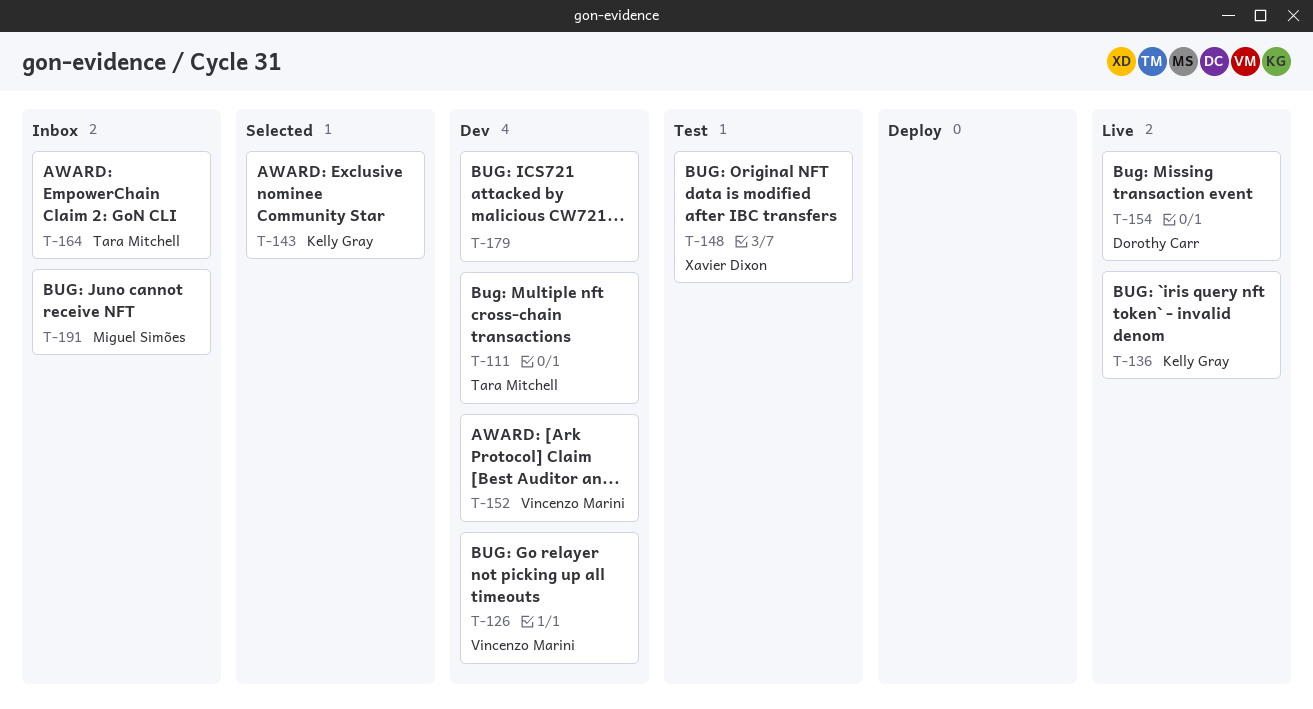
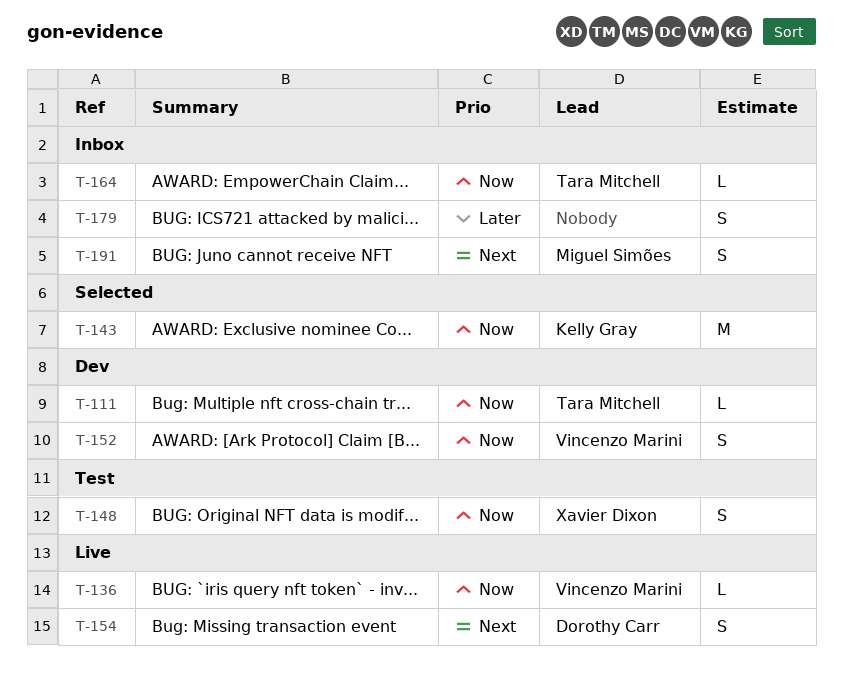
T-126: present -> none
T-136, owner: Kelly Gray -> Vincenzo Marini
T-179, status: Dev -> Inbox

